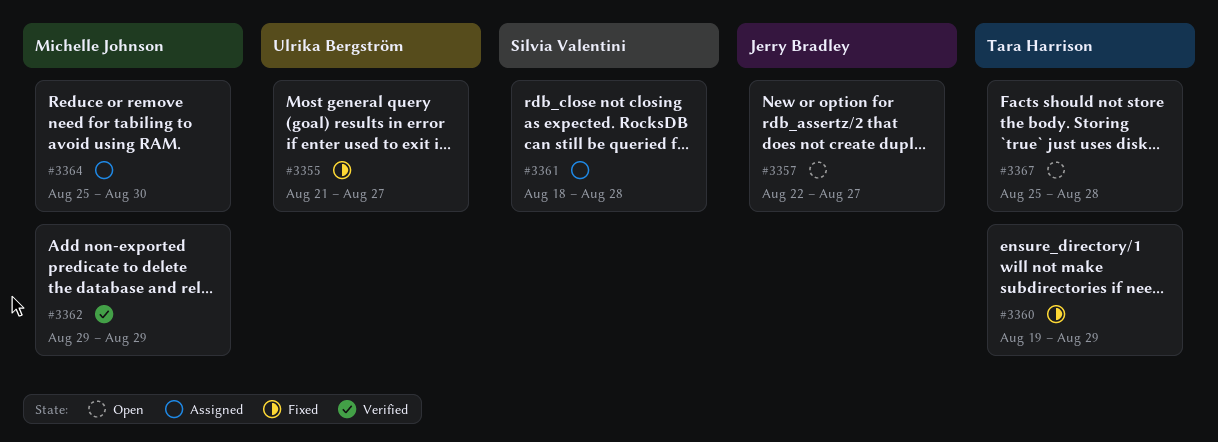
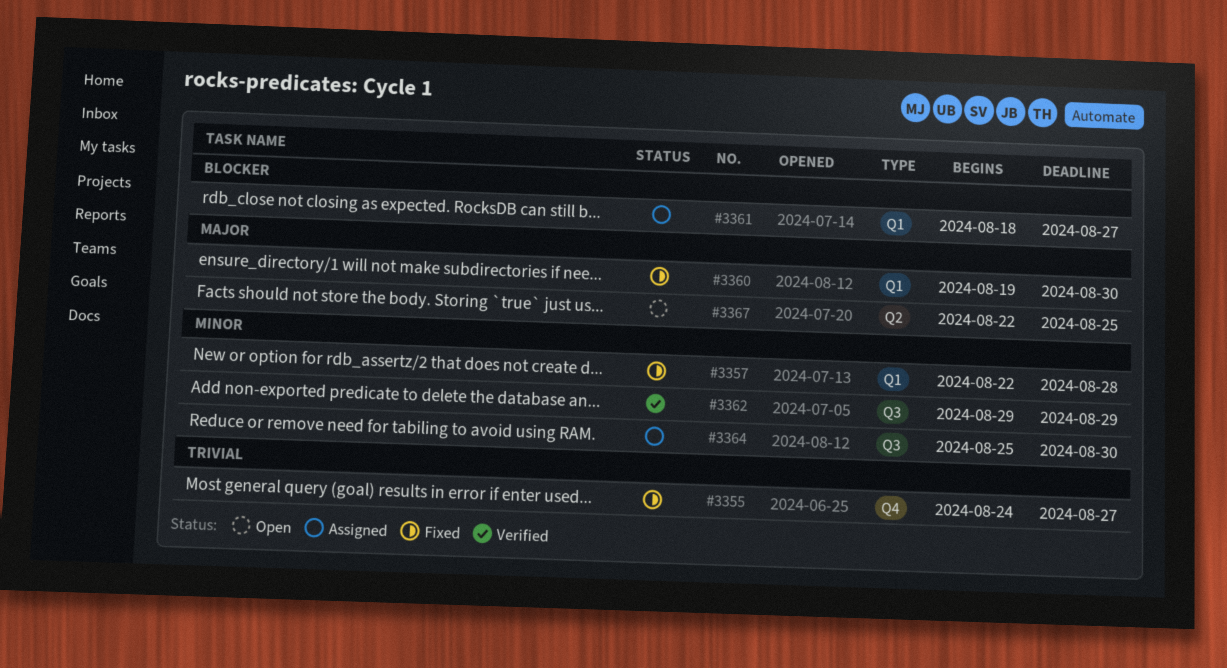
#3355, start: Aug 21 -> Aug 24
#3357, status: Open -> Fixed
#3357, due: Aug 27 -> Aug 28
#3360, due: Aug 29 -> Aug 30
#3361, due: Aug 28 -> Aug 27
#3367, start: Aug 25 -> Aug 22
#3367, due: Aug 28 -> Aug 25

